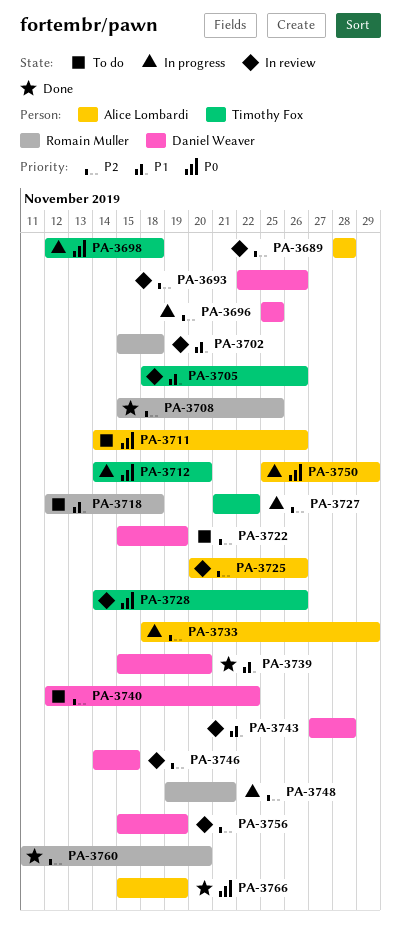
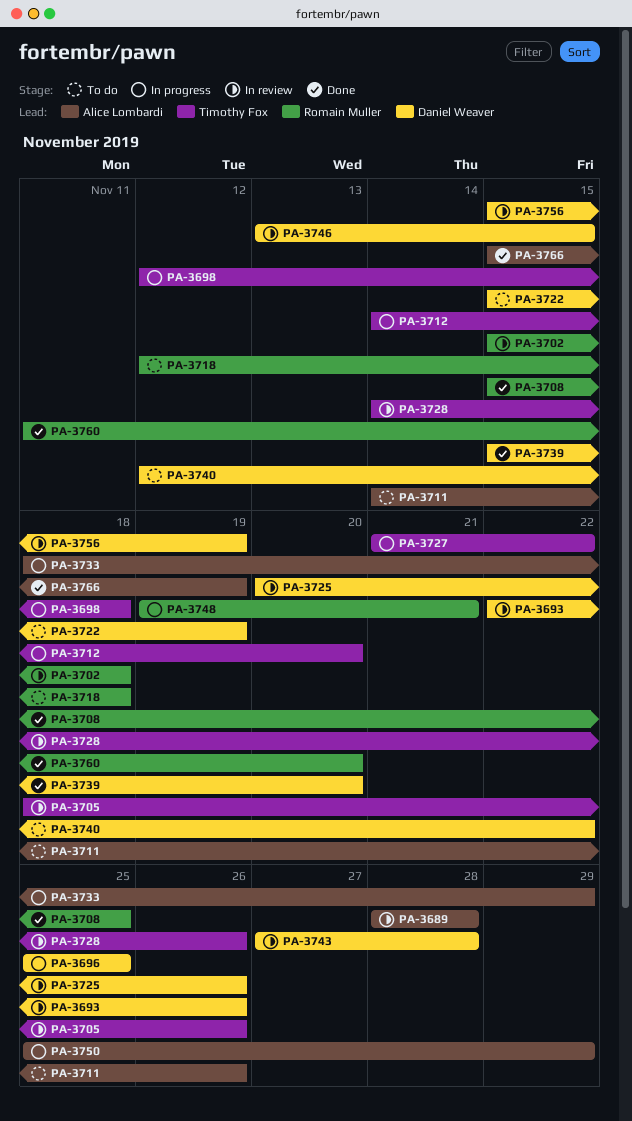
PA-3725, owner: Alice Lombardi -> Daniel Weaver
PA-3746, start: Nov 14 -> Nov 13

